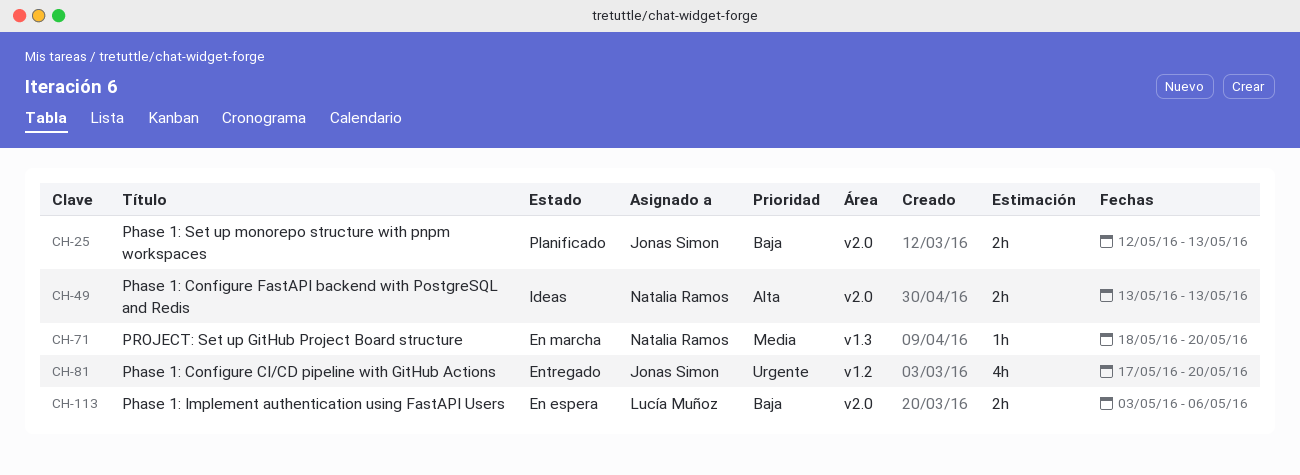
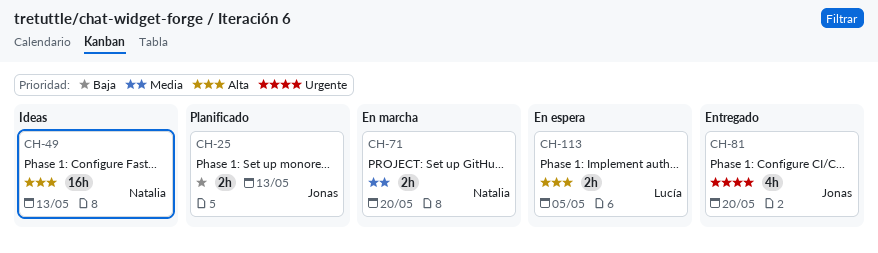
CH-49, estimate: 2h -> 16h
CH-71, estimate: 1h -> 2h
CH-113, priority: Baja -> Alta
CH-113, due: May 6 -> May 5

